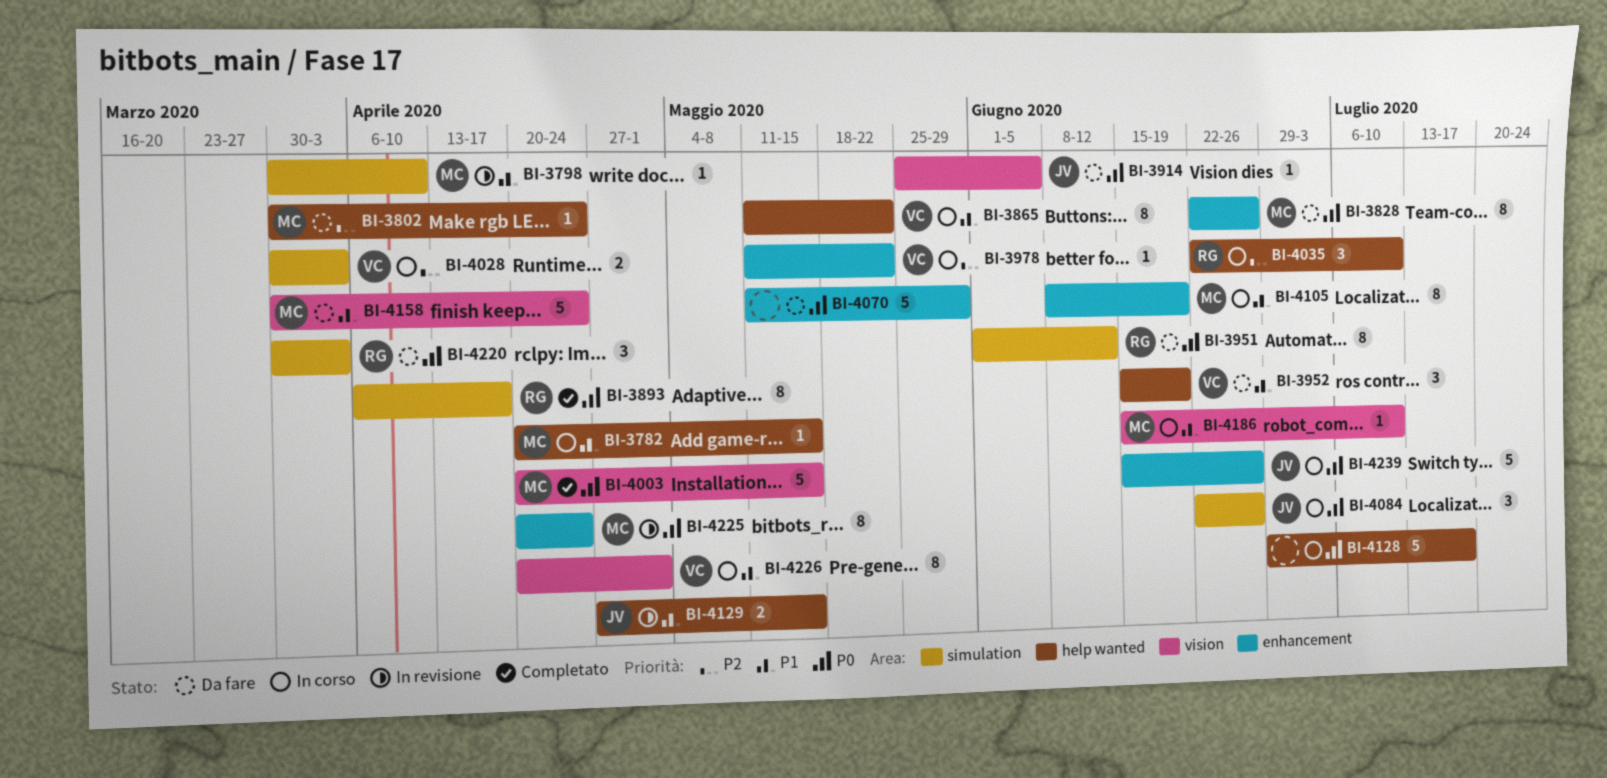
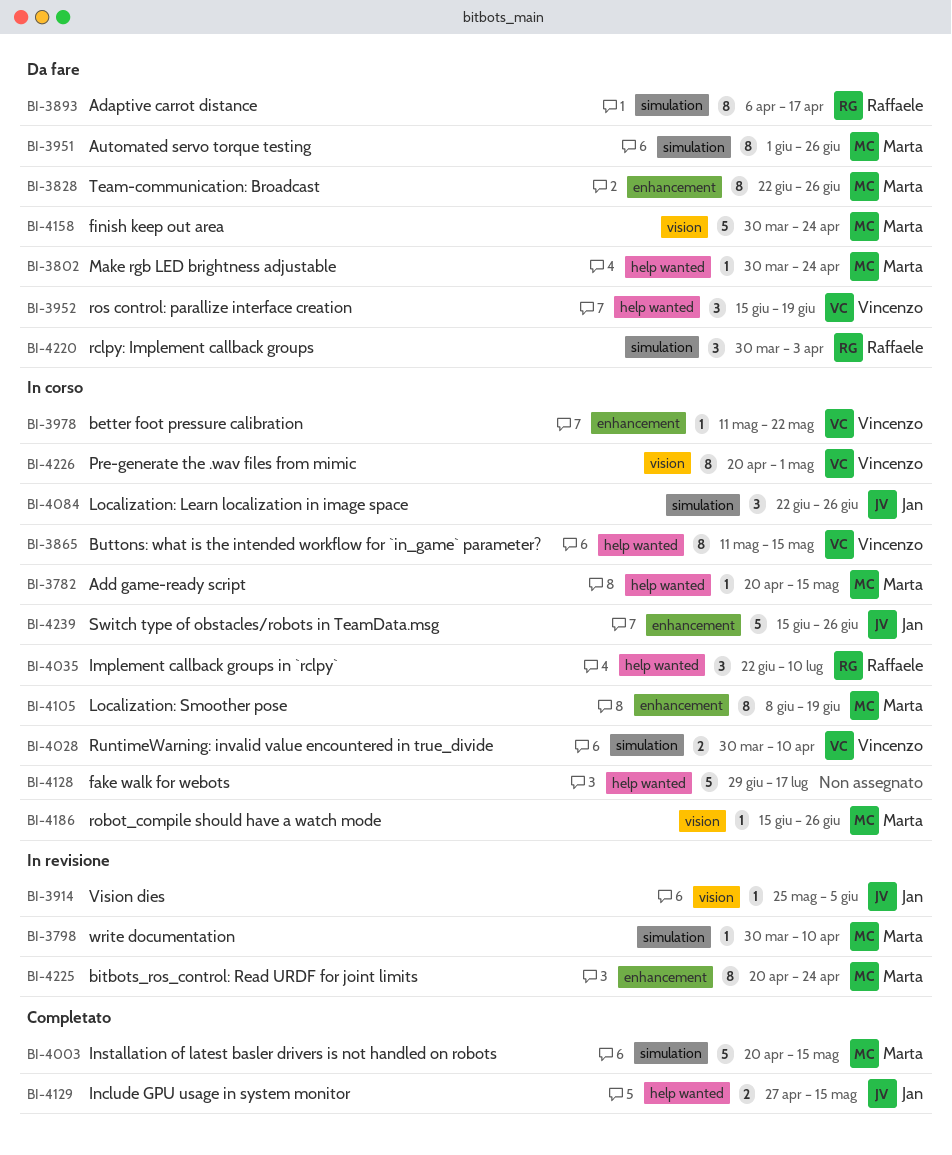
BI-3865, due: May 22 -> May 15
BI-3893, status: Completato -> Da fare
BI-3914, status: Da fare -> In revisione
BI-3951, owner: Raffaele -> Marta
BI-3951, due: Jun 12 -> Jun 26
BI-4003, label: vision -> simulation
BI-4028, due: Apr 3 -> Apr 10
BI-4070: present -> none
BI-4129, status: In revisione -> Completato
BI-4186, due: Jul 10 -> Jun 26

